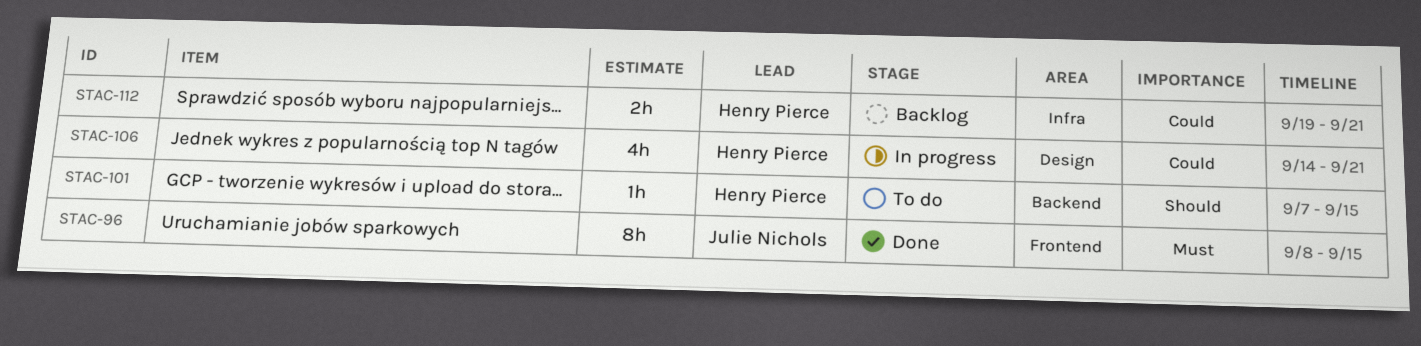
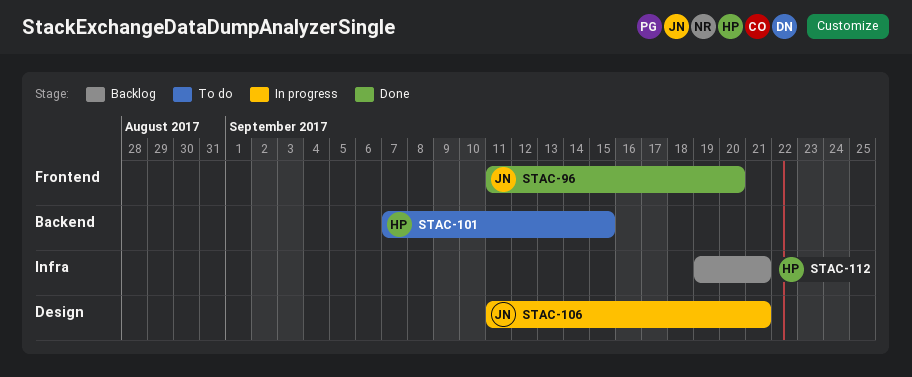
STAC-96, start: Sep 8 -> Sep 11
STAC-96, due: Sep 15 -> Sep 20
STAC-106, owner: Henry Pierce -> Julie Nichols
STAC-106, start: Sep 14 -> Sep 11

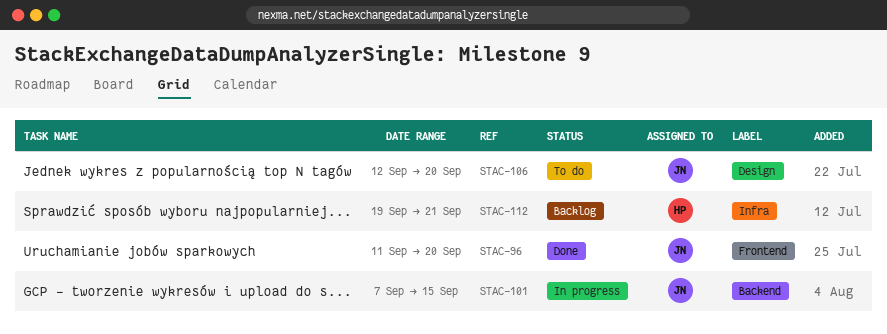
STAC-101, status: To do -> In progress
STAC-101, owner: HP -> JN
STAC-106, status: In progress -> To do
STAC-106, start: Sep 11 -> Sep 12
STAC-106, due: Sep 21 -> Sep 20

